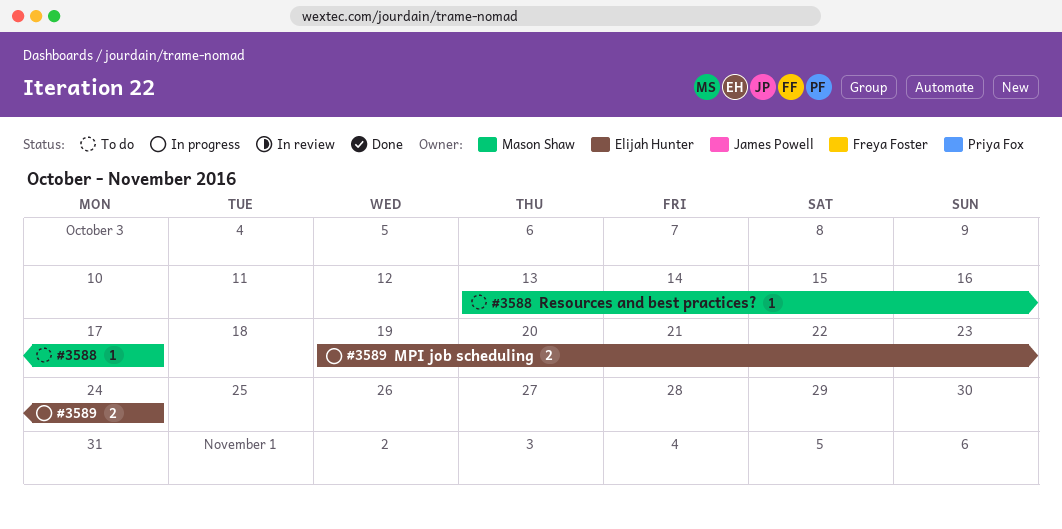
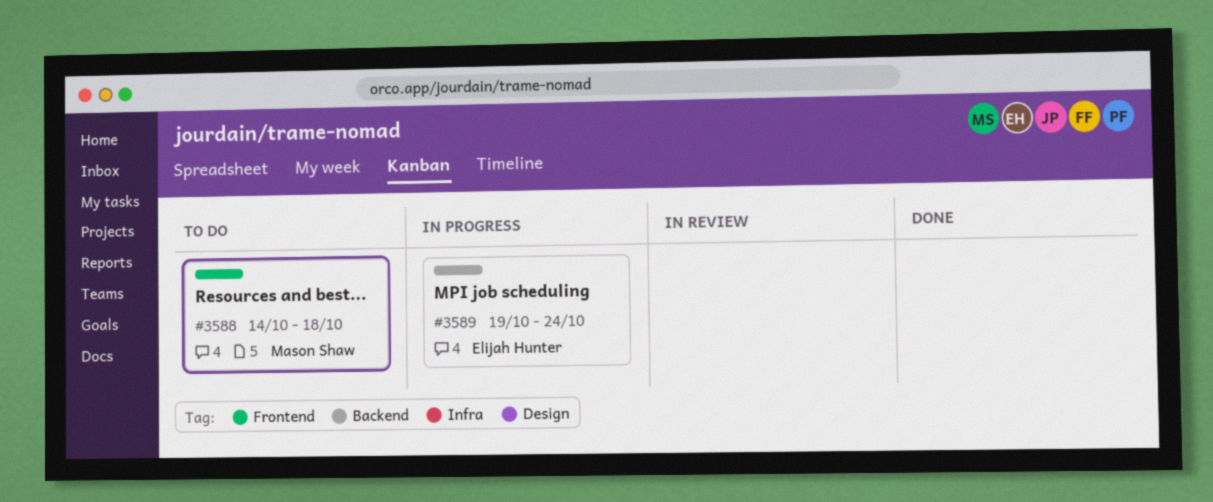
#3588, start: Oct 13 -> Oct 14
#3588, due: Oct 17 -> Oct 18

